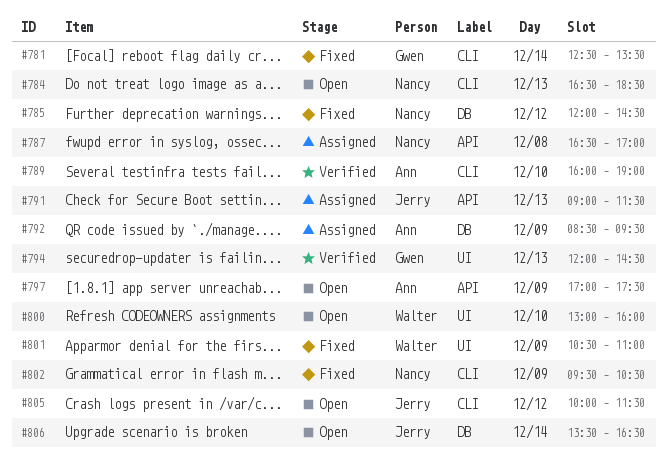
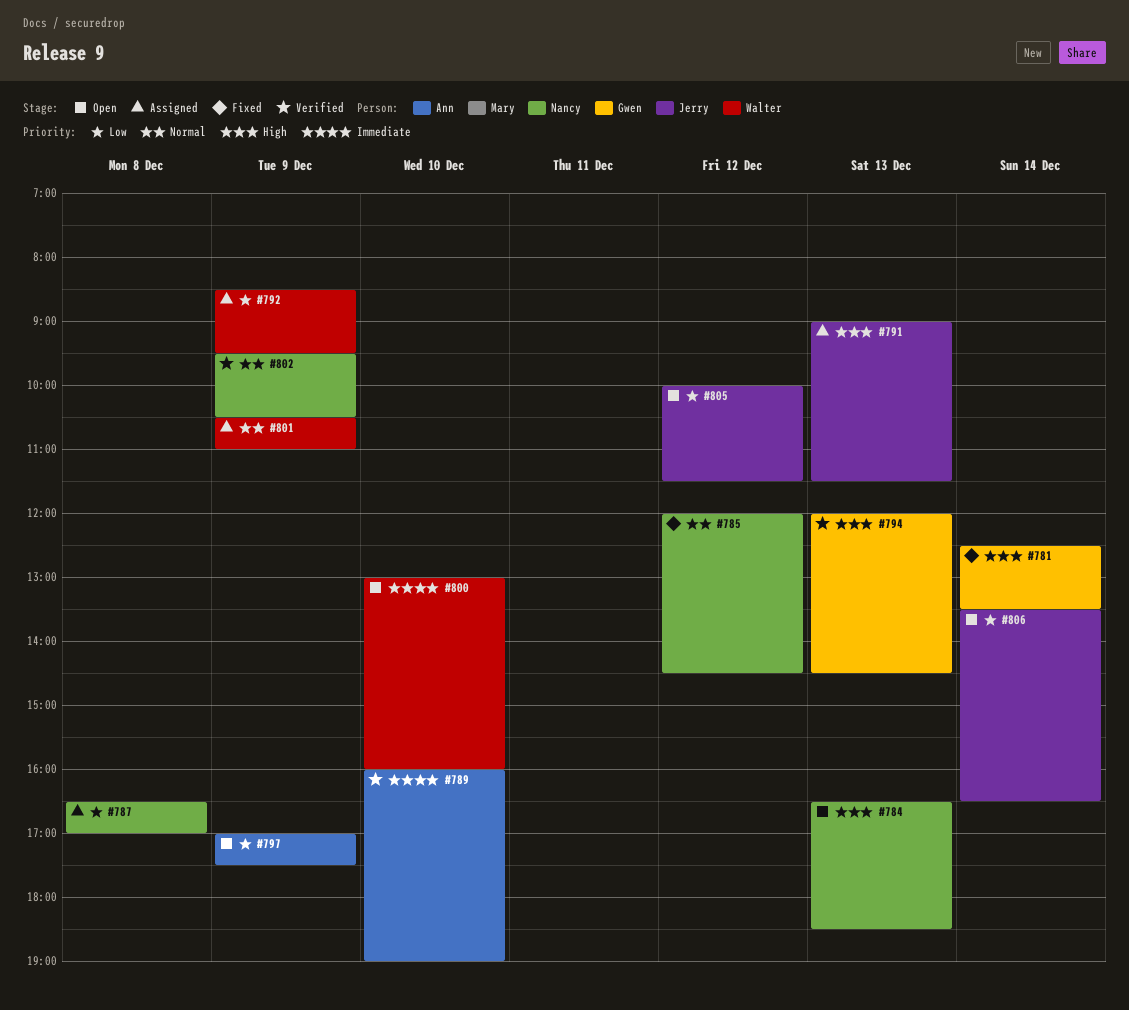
#792, owner: Ann -> Walter
#801, status: Fixed -> Assigned
#802, status: Fixed -> Verified

